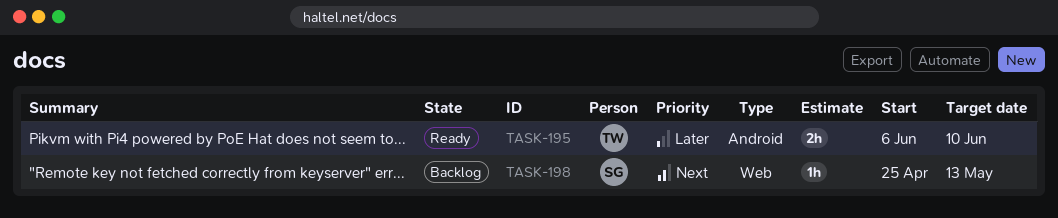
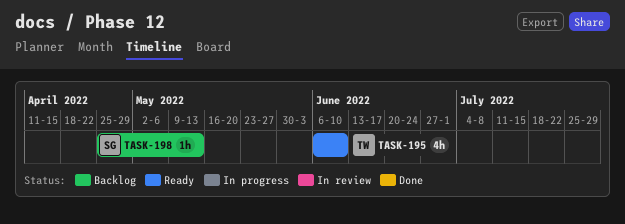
TASK-195, estimate: 2h -> 4h

